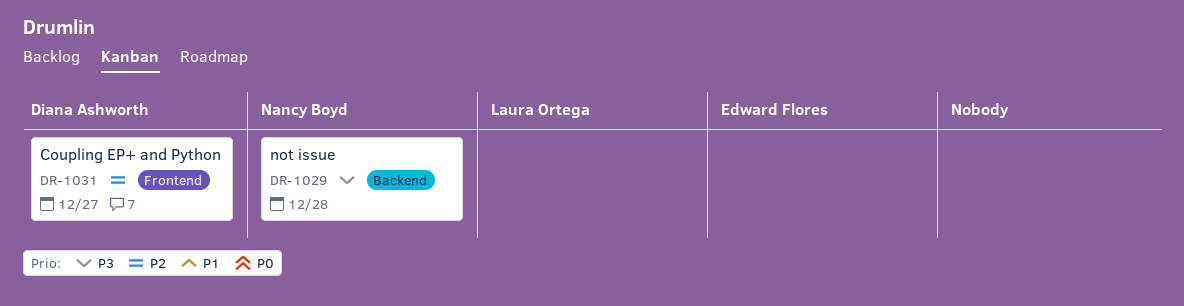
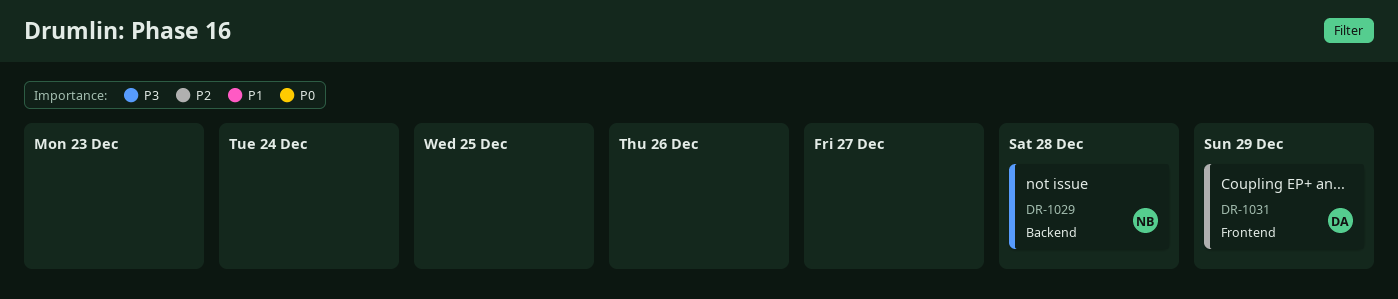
DR-1031, due: Dec 27 -> Dec 29

